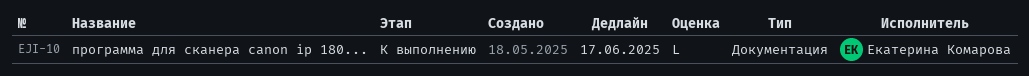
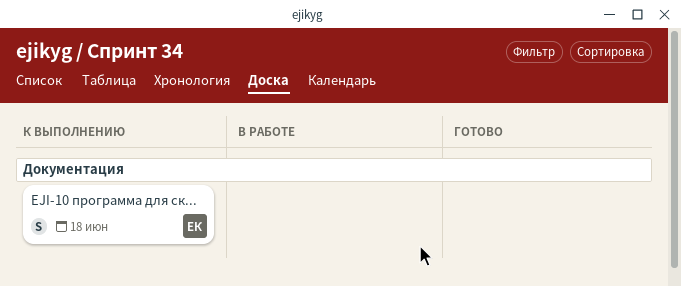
EJI-10, estimate: L -> S
EJI-10, due: Jun 17 -> Jun 18

